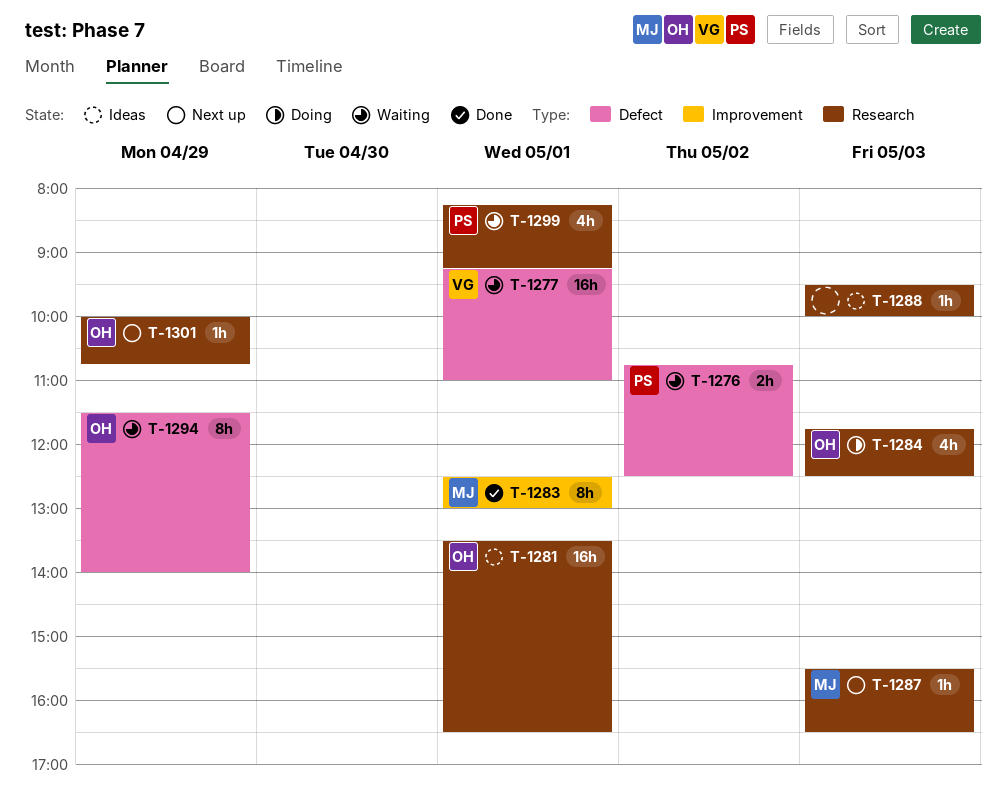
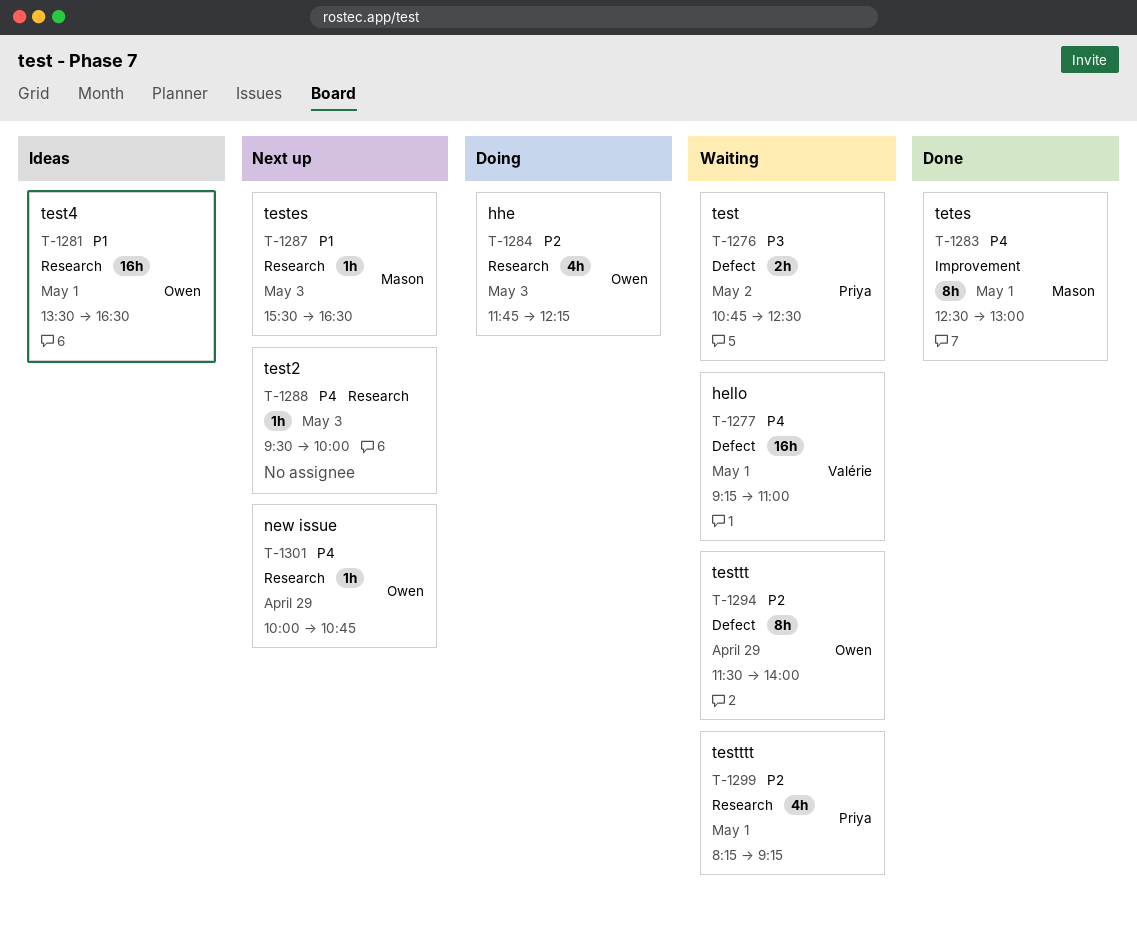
T-1284, ends: 12:30 -> 12:15
T-1288, status: Ideas -> Next up

